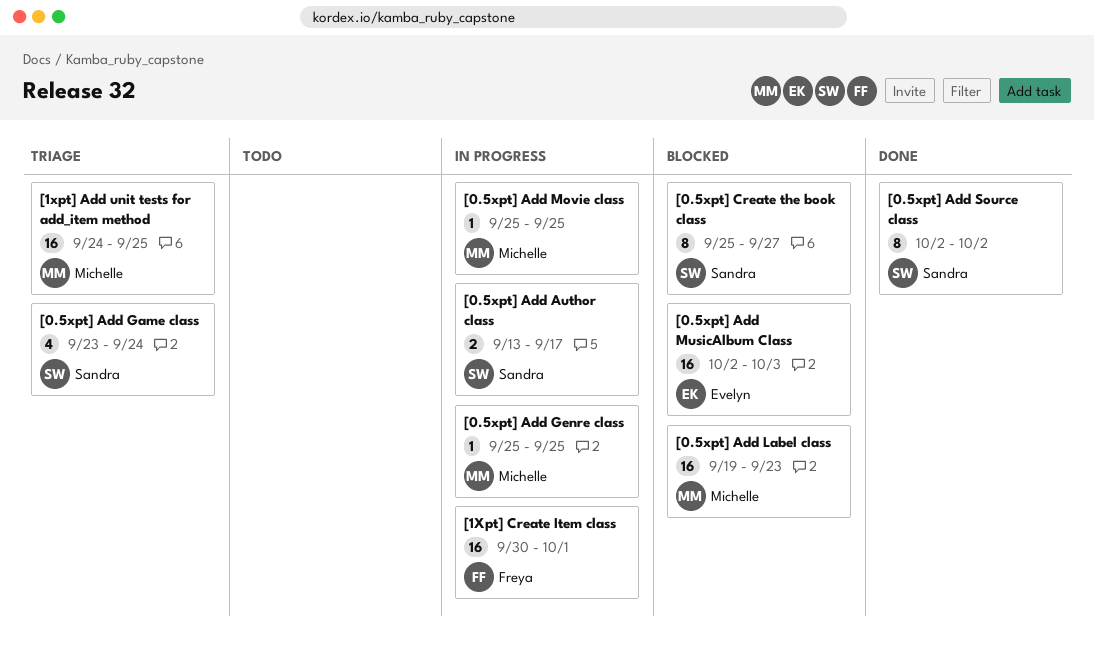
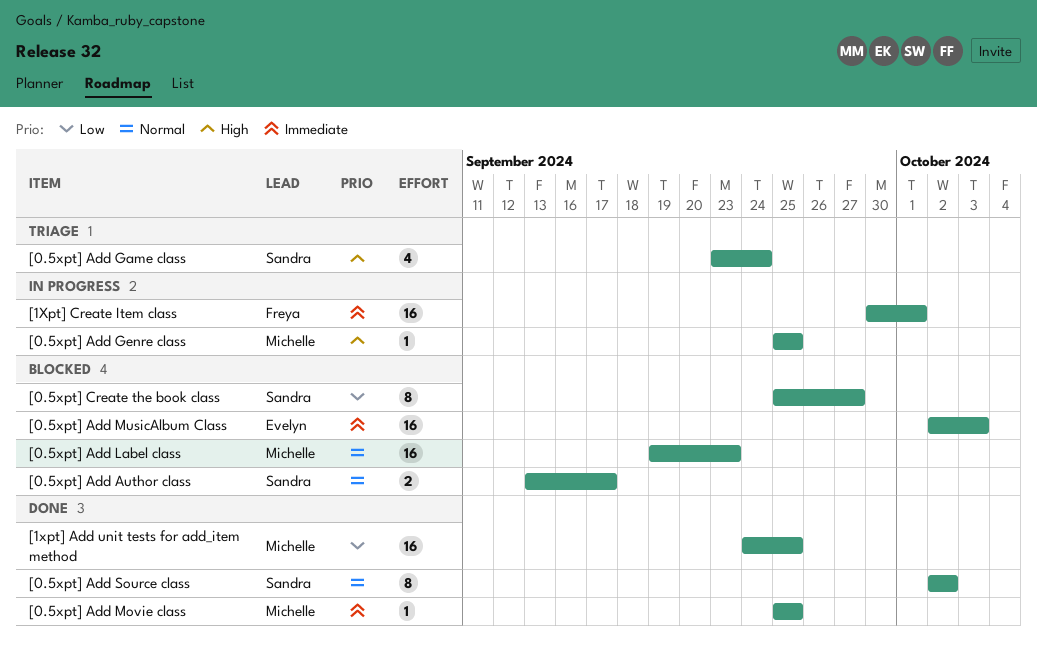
[0.5xpt] Add Author class, status: In progress -> Blocked
[0.5xpt] Add Movie class, status: In progress -> Done
[1xpt] Add unit tests for add_item method, status: Triage -> Done

